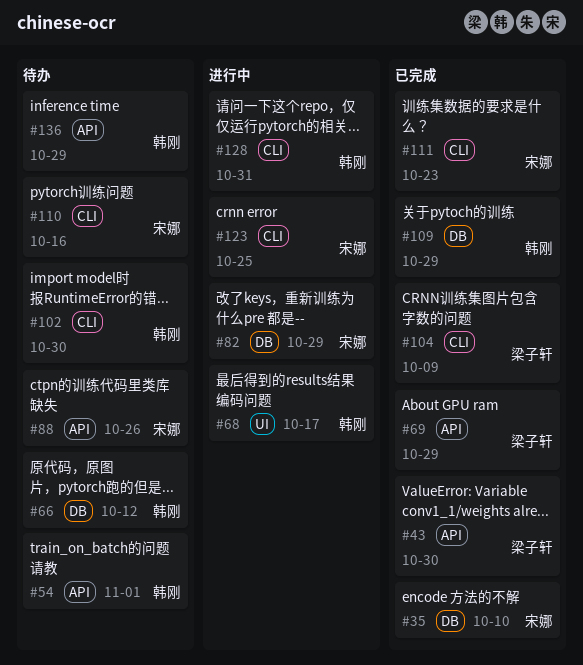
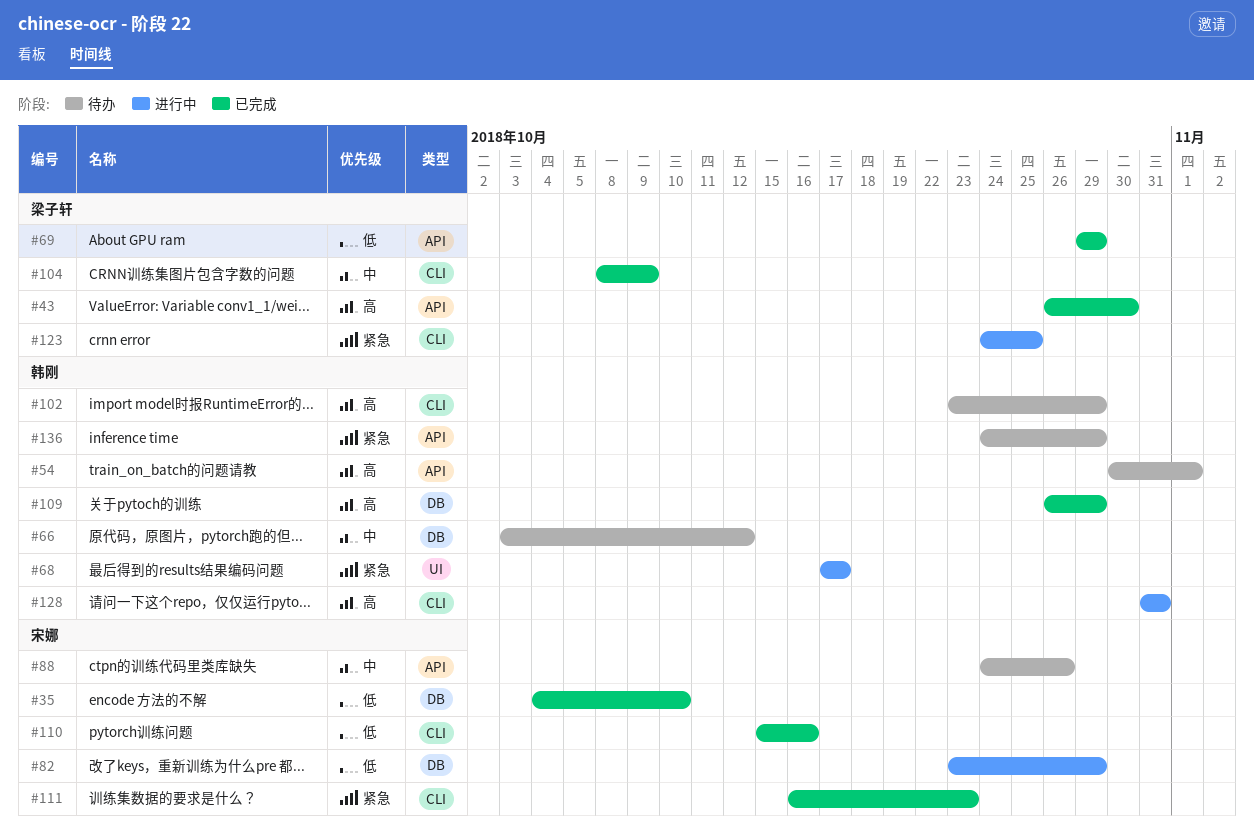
#102, due: Oct 30 -> Oct 29
#110, status: 待办 -> 已完成
#123, owner: 宋娜 -> 梁子轩

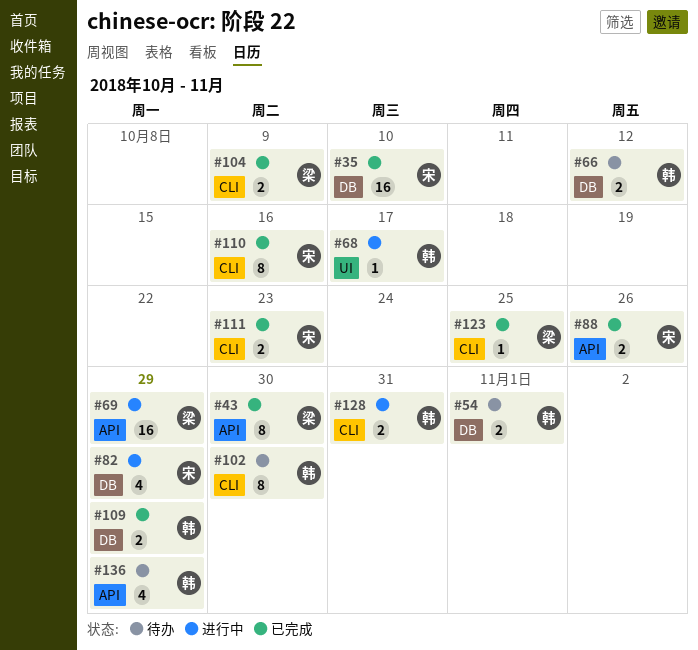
#54, label: API -> DB
#69, status: 已完成 -> 进行中
#88, status: 待办 -> 已完成
#102, due: Oct 29 -> Oct 30
#123, status: 进行中 -> 已完成

